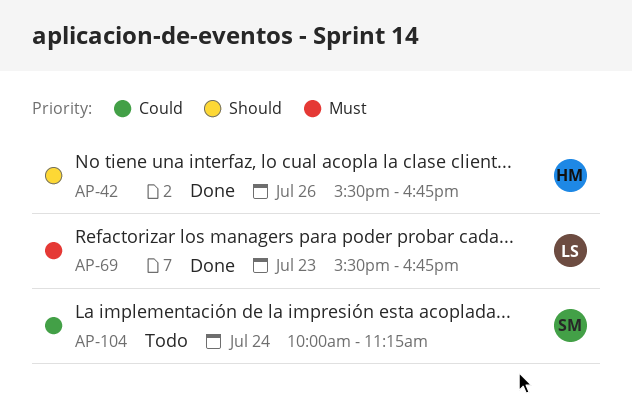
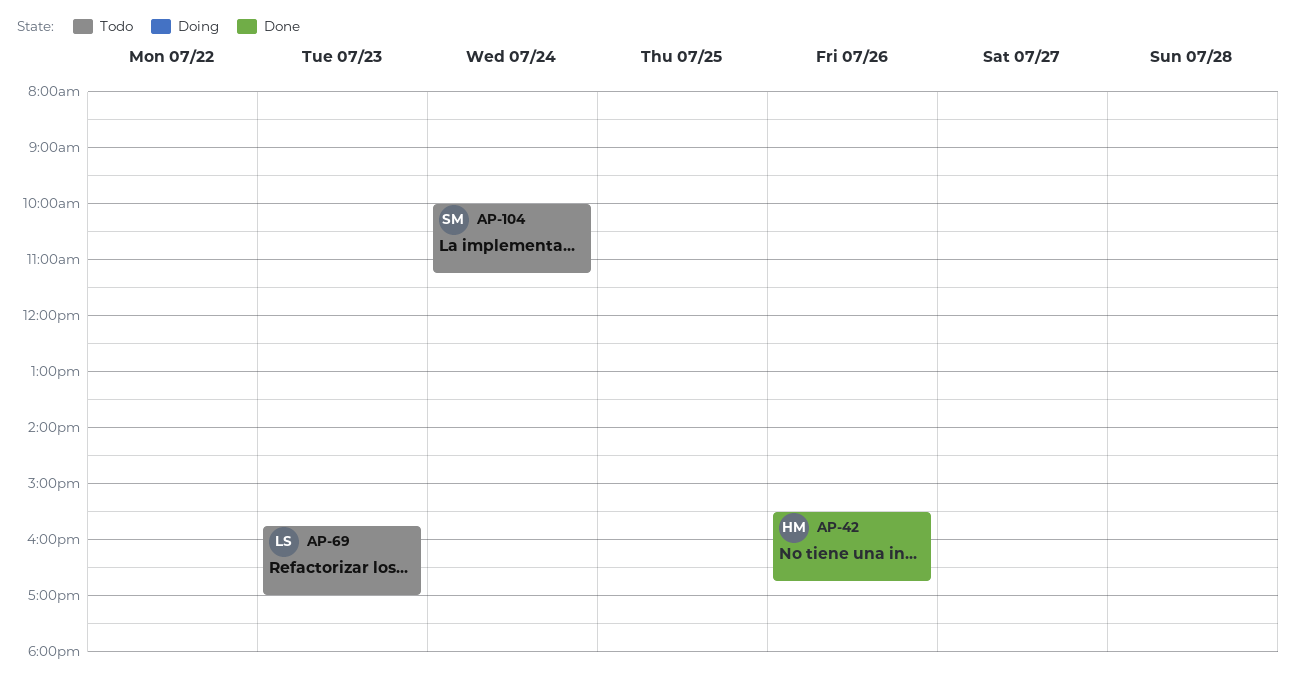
AP-69, status: Done -> Todo
AP-69, begins: 15:30 -> 15:45
AP-69, ends: 16:45 -> 17:00

